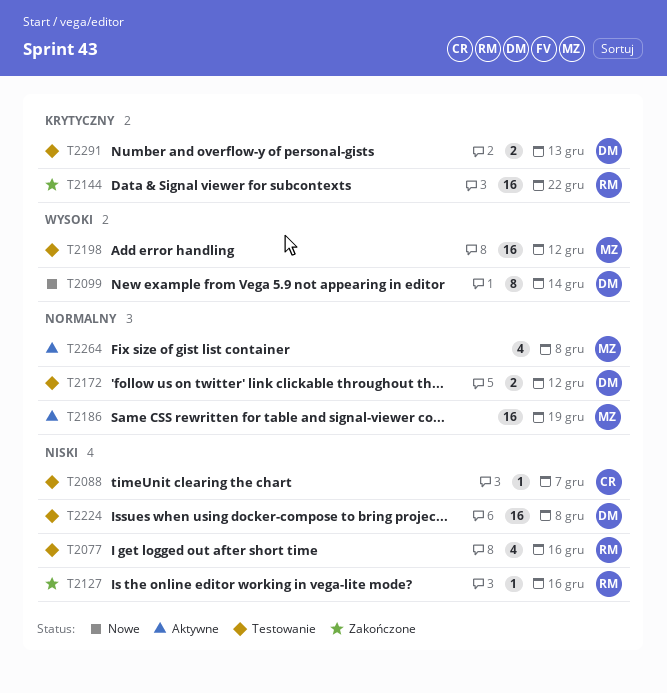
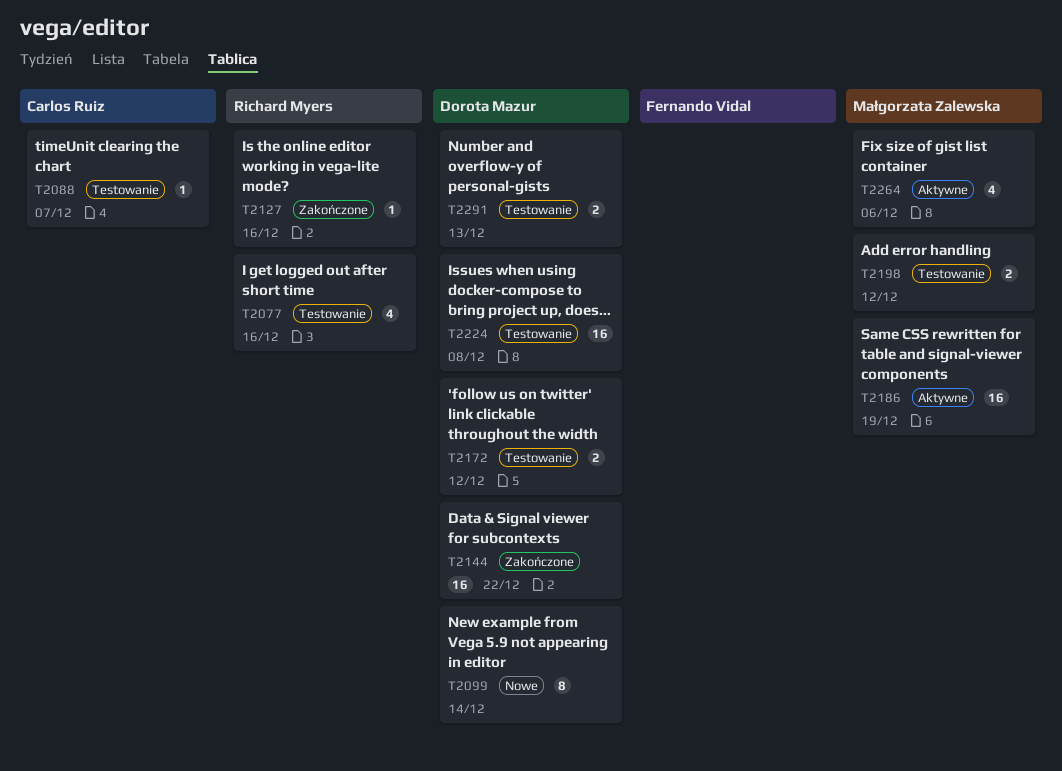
T2144, owner: Richard Myers -> Dorota Mazur
T2198, estimate: 16 -> 2
T2264, due: Dec 8 -> Dec 6

